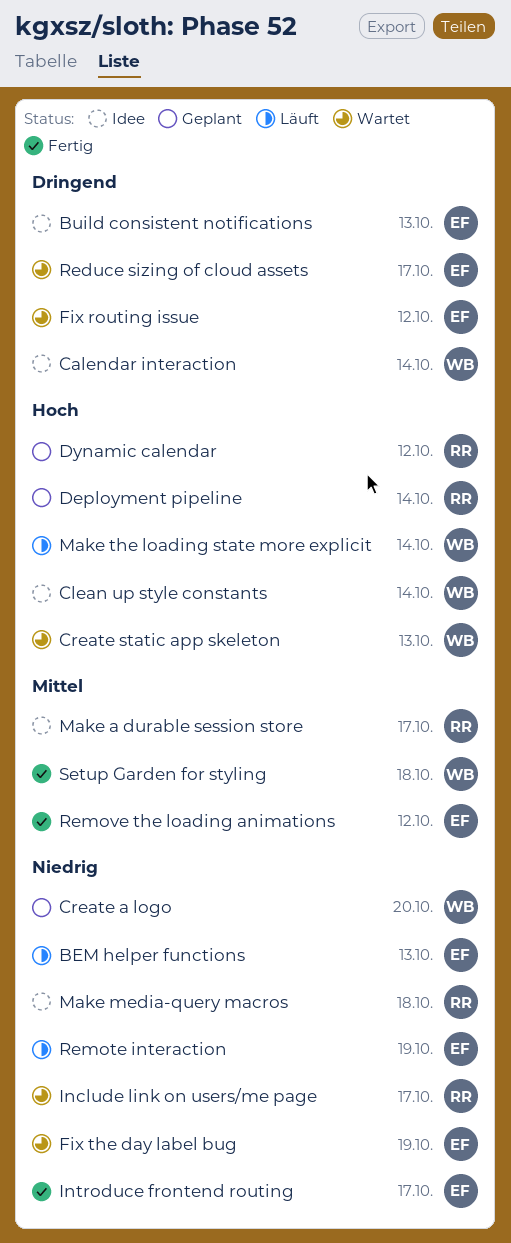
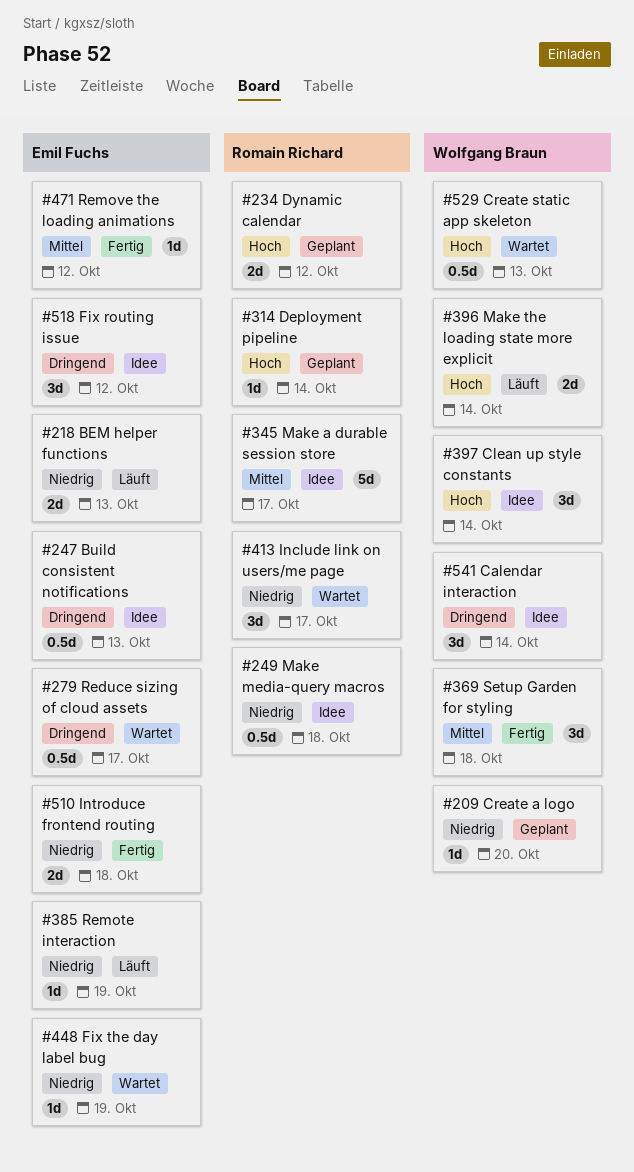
Fix routing issue, status: Wartet -> Idee
Introduce frontend routing, due: Oct 17 -> Oct 18

